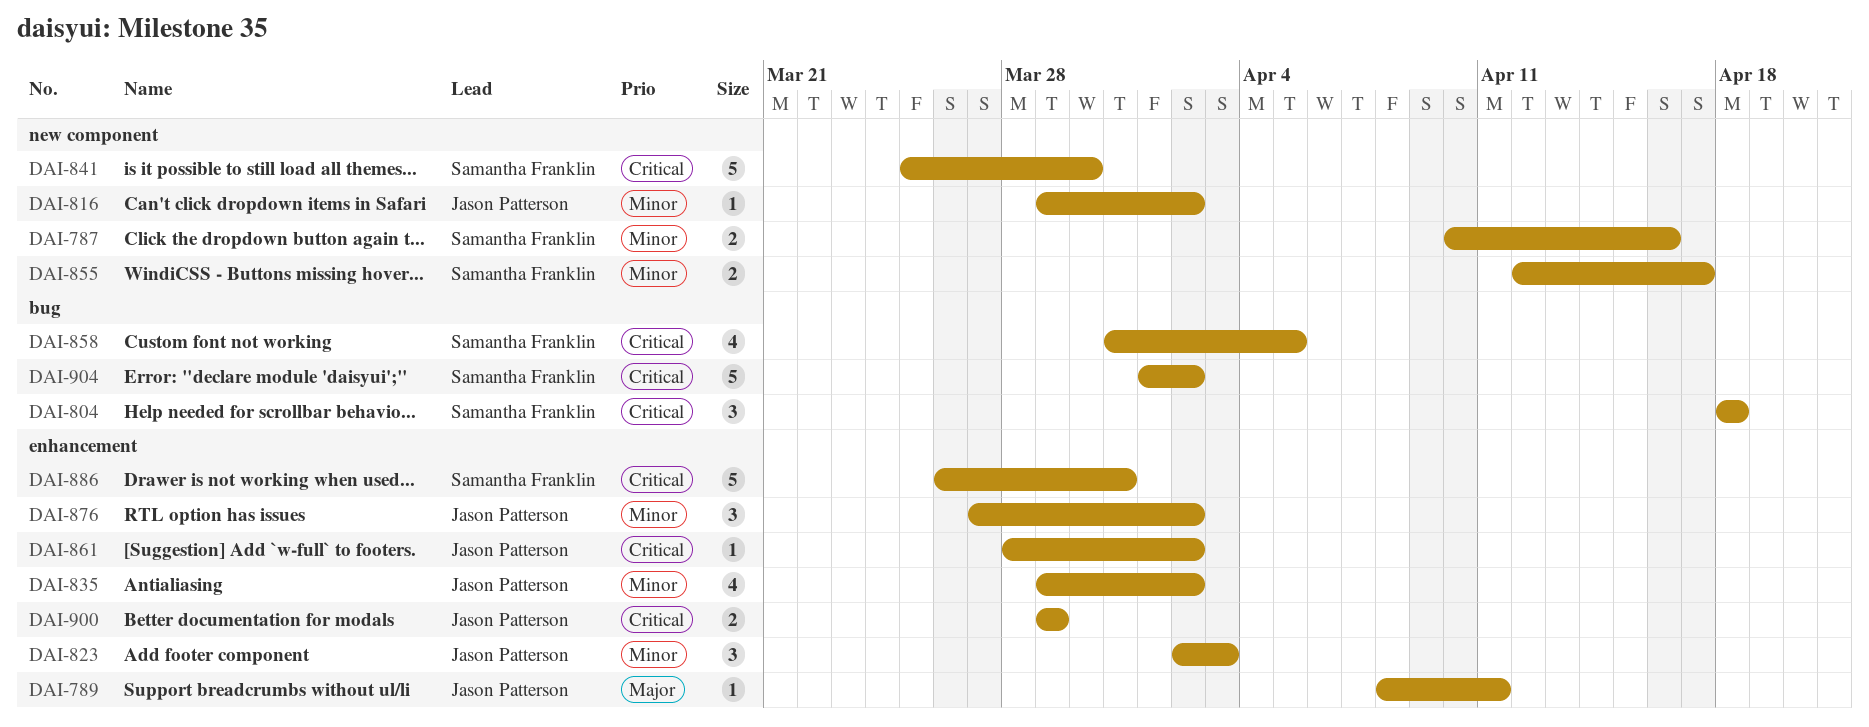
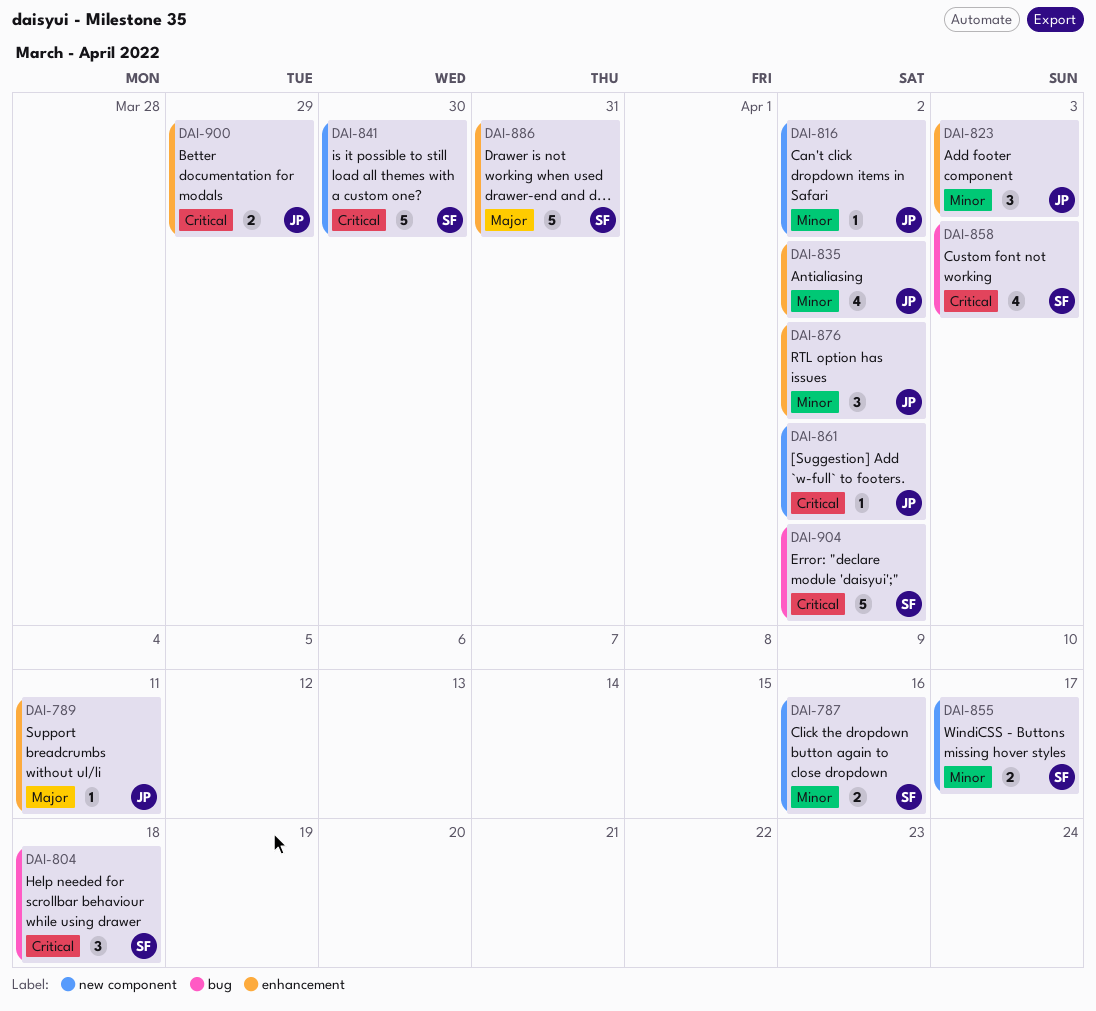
DAI-858, due: Apr 5 -> Apr 3
DAI-861, label: enhancement -> new component
DAI-886, priority: Critical -> Major

